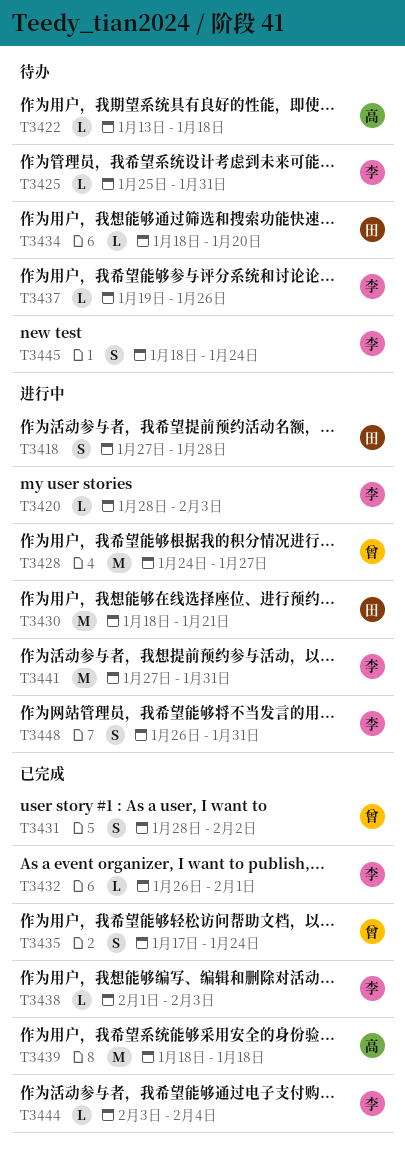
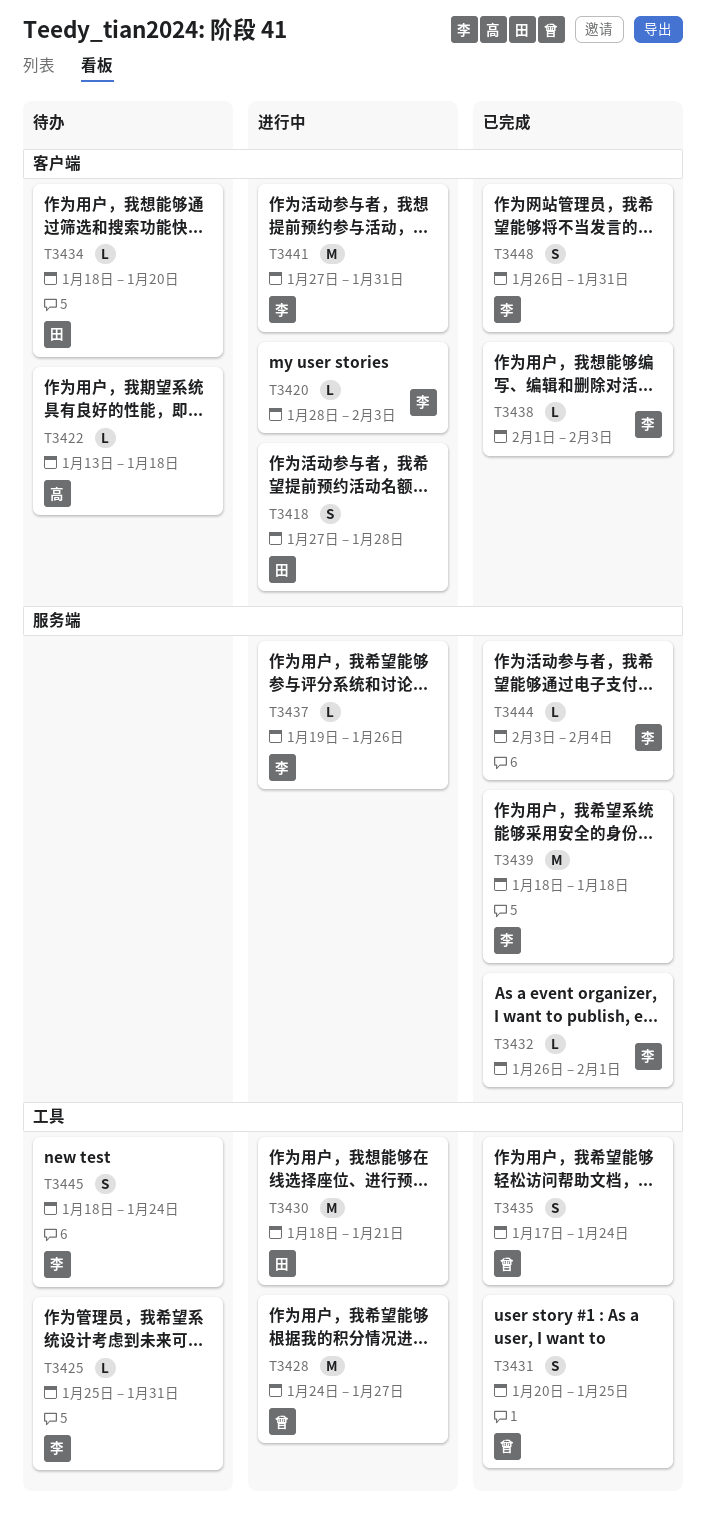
T3431, start: Jan 28 -> Jan 20
T3431, due: Feb 2 -> Jan 25
T3437, status: 待办 -> 进行中
T3439, owner: 高 -> 李
T3448, status: 进行中 -> 已完成

